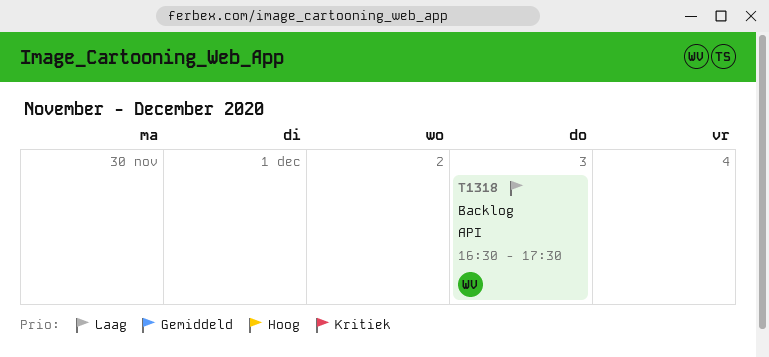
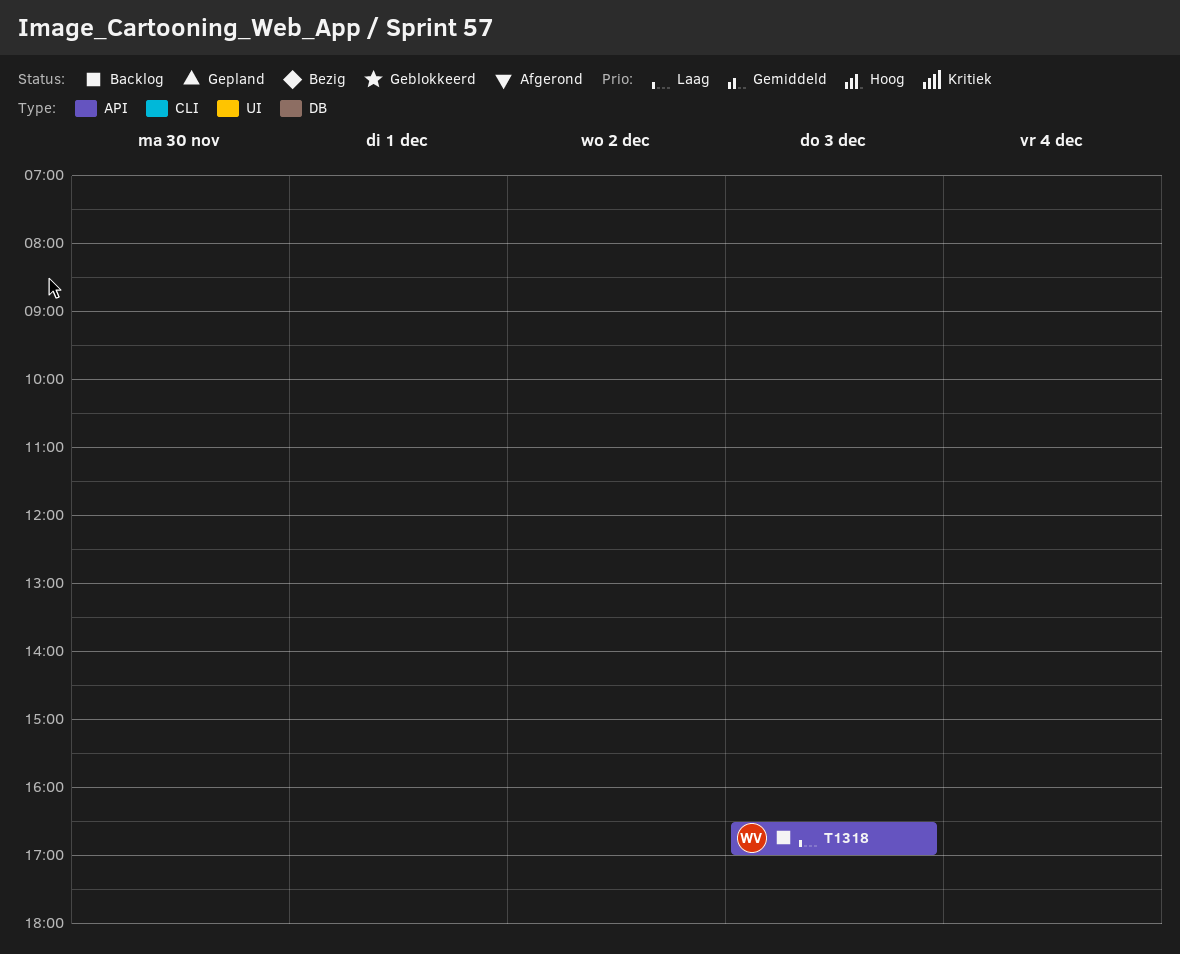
T1318, ends: 17:30 -> 17:00

